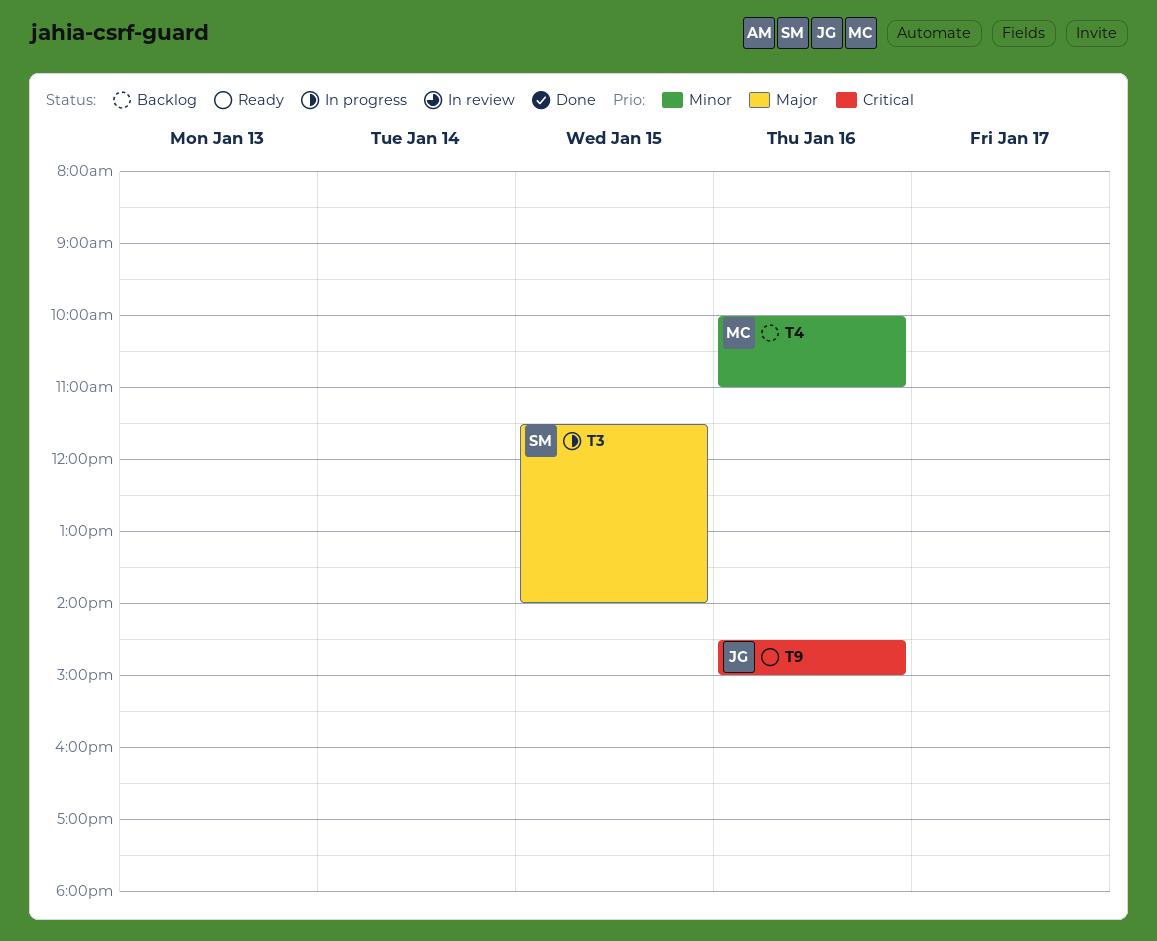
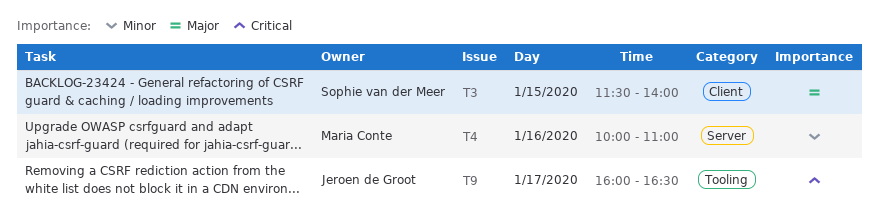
T9, day: Jan 16 -> Jan 17
T9, begins: 14:30 -> 16:00
T9, ends: 15:00 -> 16:30

